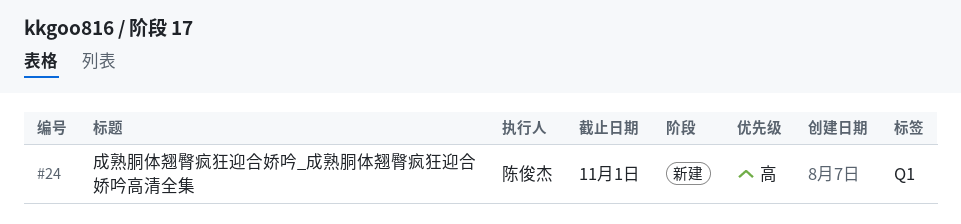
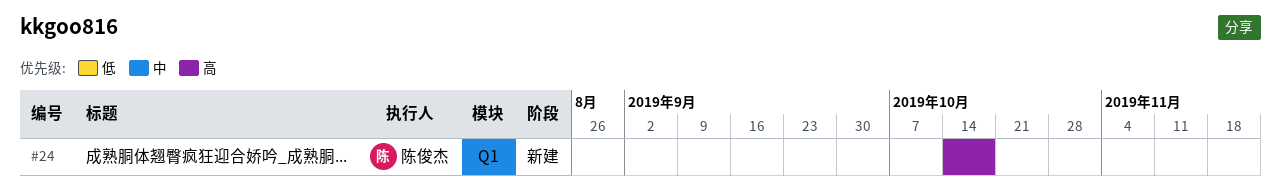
#24, due: Nov 1 -> Oct 18

